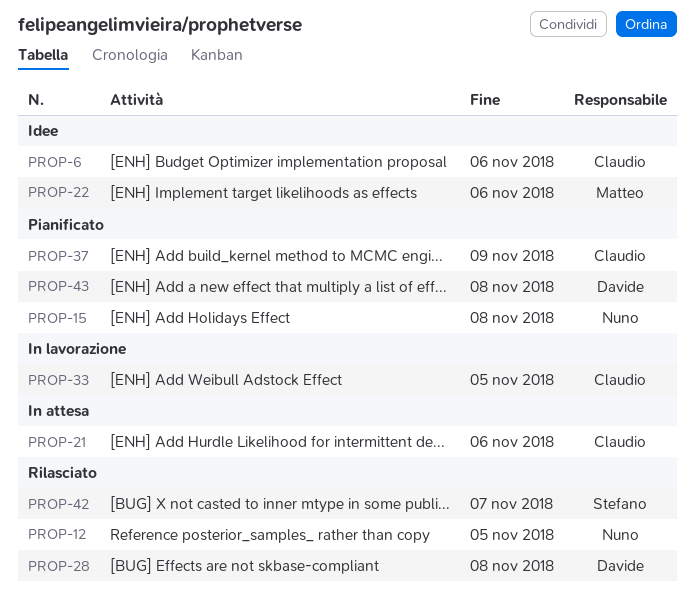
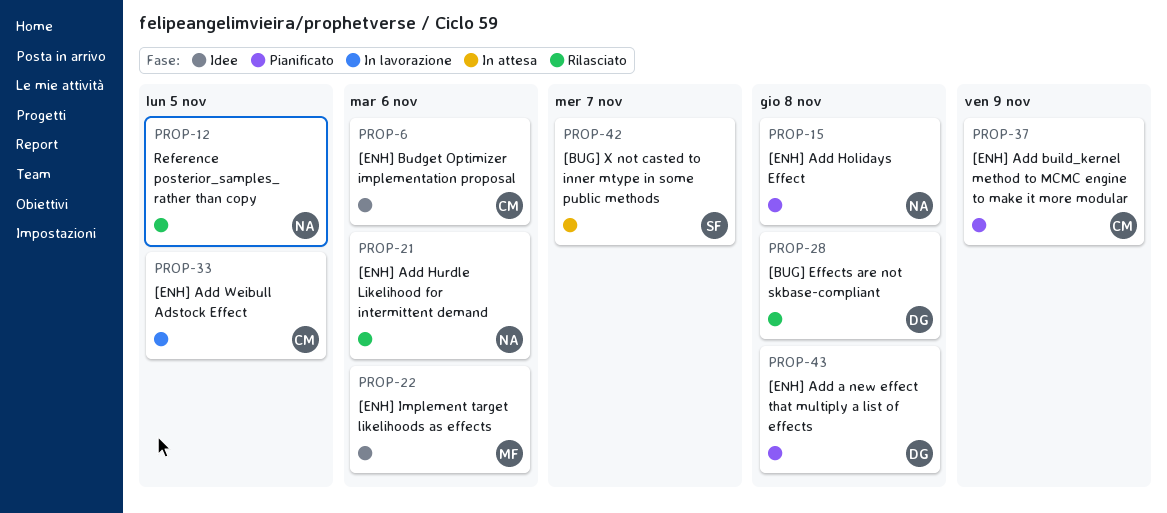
PROP-21, status: In attesa -> Rilasciato
PROP-21, owner: Claudio -> Nuno
PROP-42, status: Rilasciato -> In attesa

